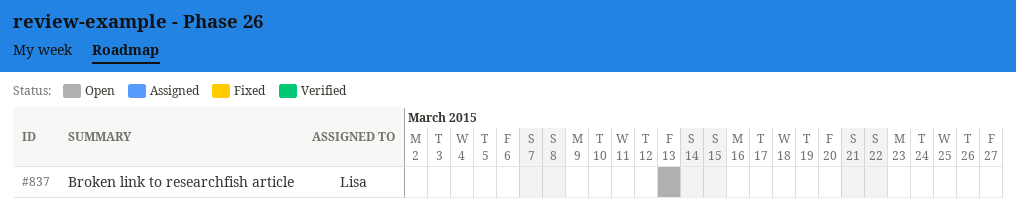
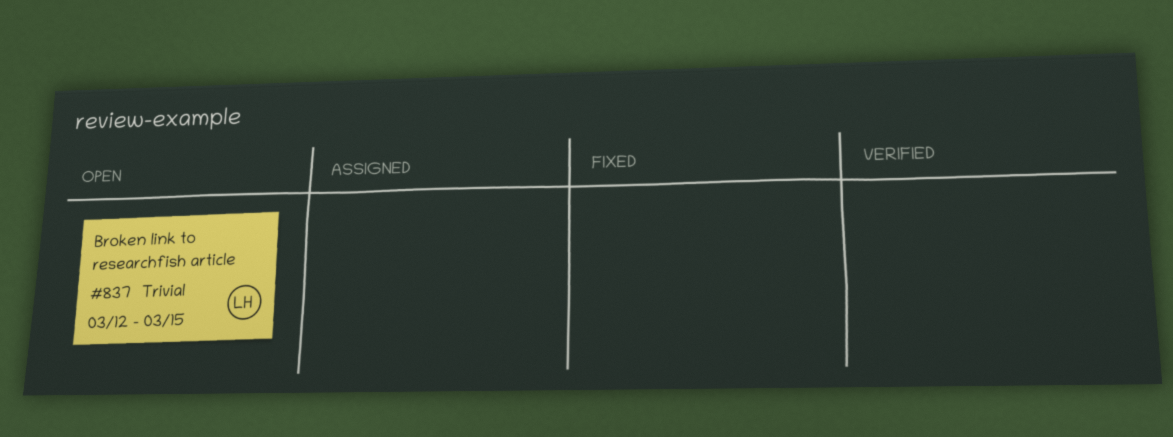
#837, start: Mar 13 -> Mar 12
#837, due: Mar 13 -> Mar 15

